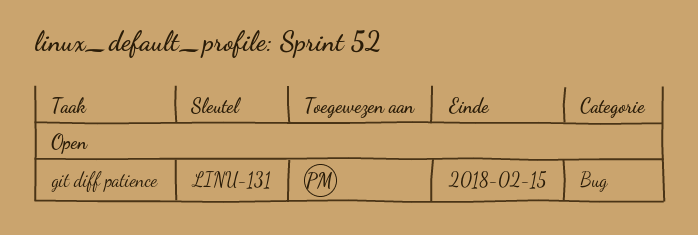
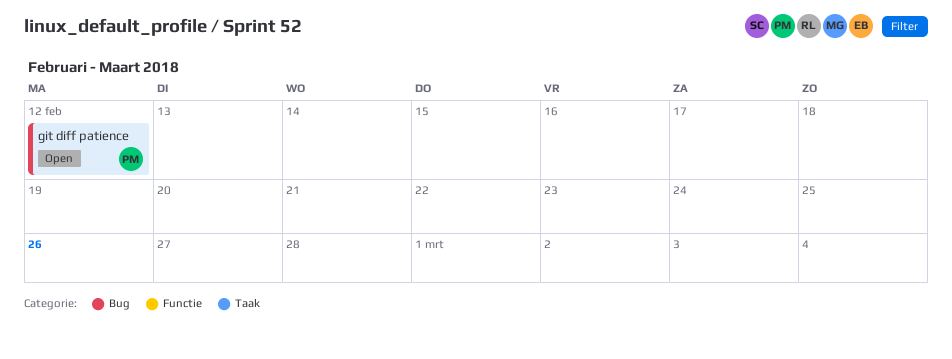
git diff patience, due: Feb 15 -> Feb 12

